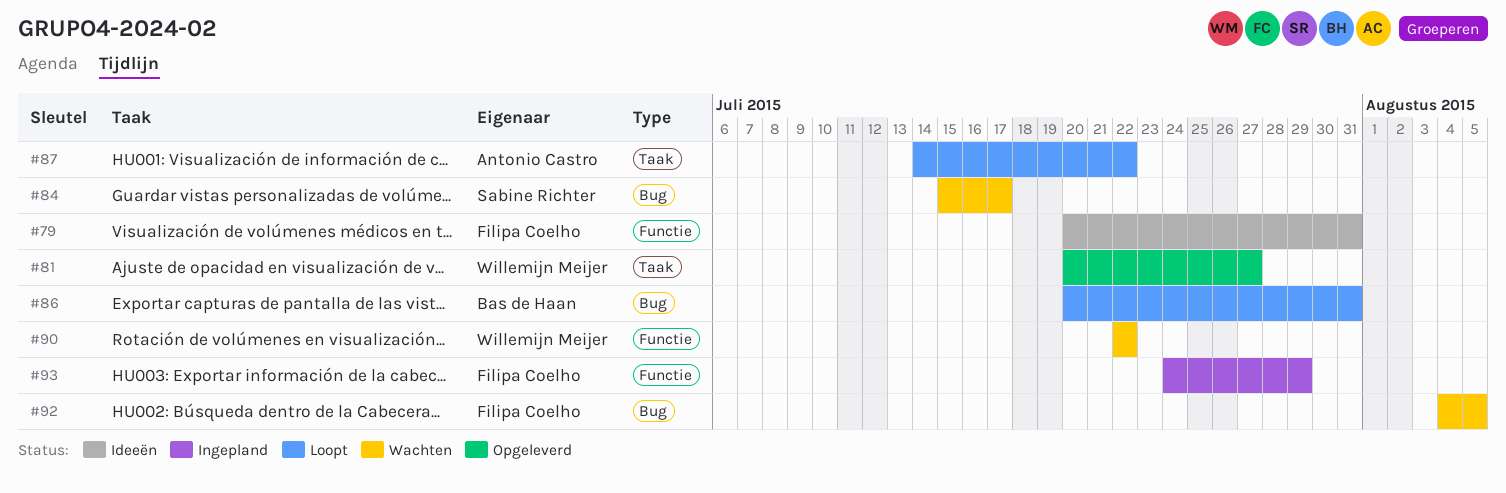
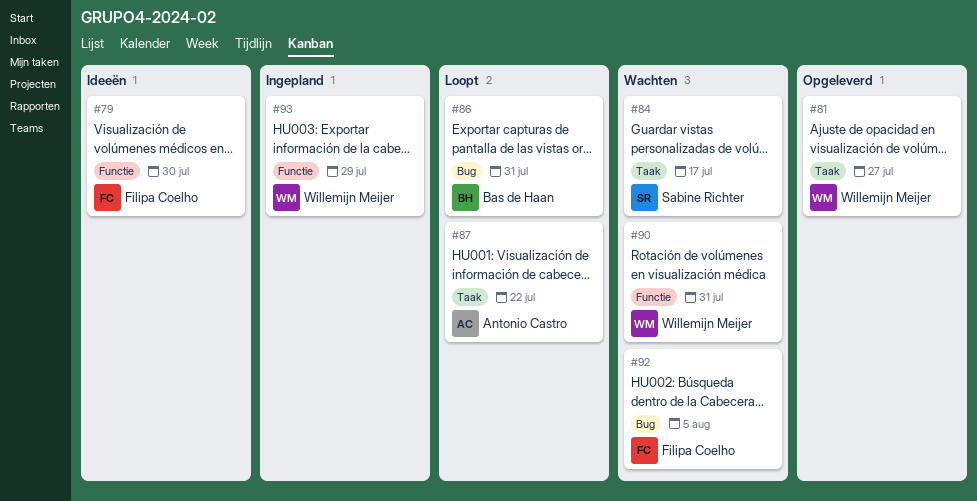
#79, due: Jul 31 -> Jul 30
#84, label: Bug -> Taak
#90, due: Jul 22 -> Jul 31
#93, owner: Filipa Coelho -> Willemijn Meijer

